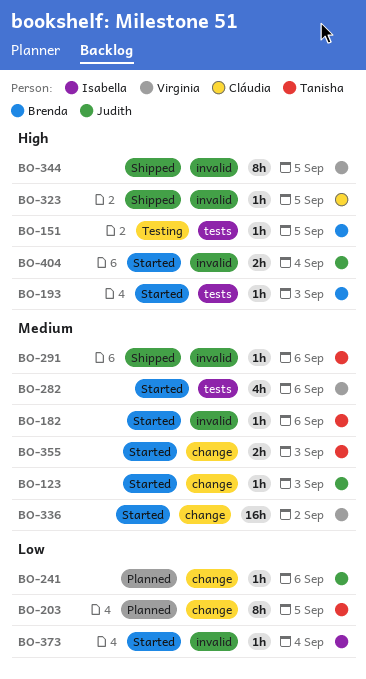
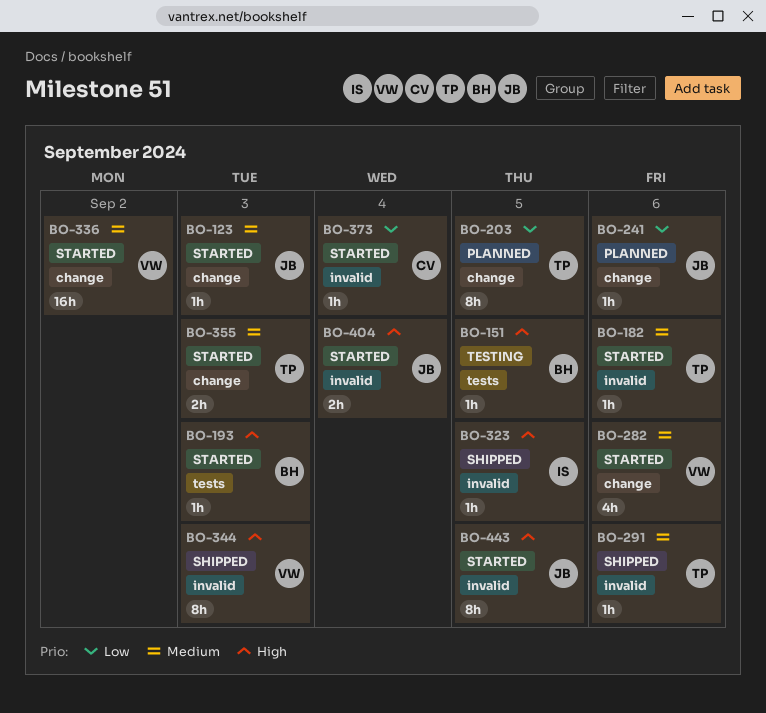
BO-282, label: tests -> change
BO-323, owner: Cláudia -> Isabella
BO-344, due: Sep 5 -> Sep 3
BO-373, owner: Isabella -> Cláudia
BO-443: none -> present

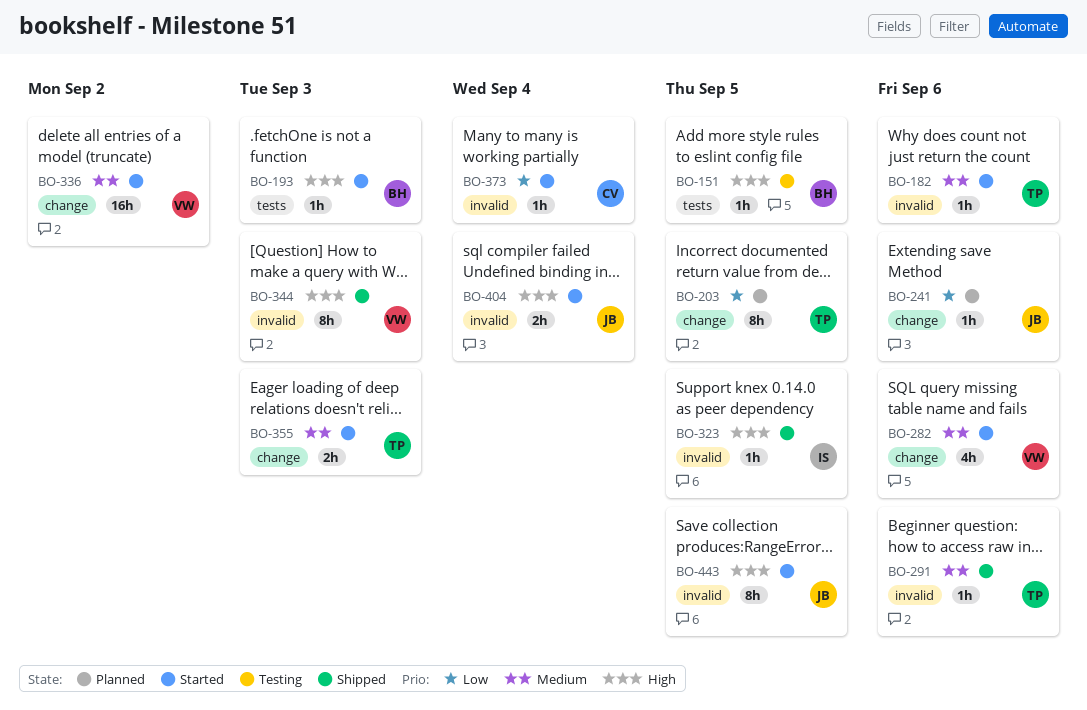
BO-123: present -> none

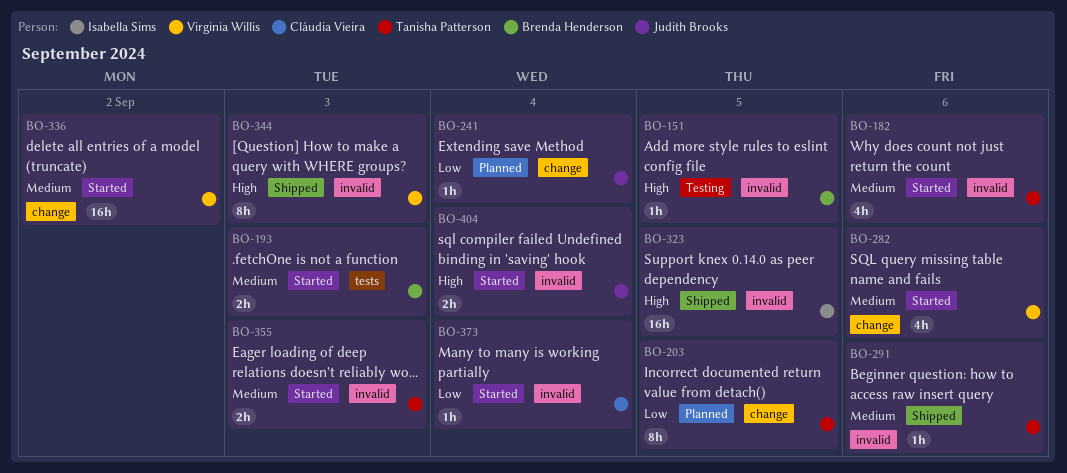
BO-151, label: tests -> invalid
BO-182, estimate: 1h -> 4h
BO-193, priority: High -> Medium
BO-193, estimate: 1h -> 2h
BO-241, due: Sep 6 -> Sep 4
BO-323, estimate: 1h -> 16h
BO-355, label: change -> invalid
BO-443: present -> none

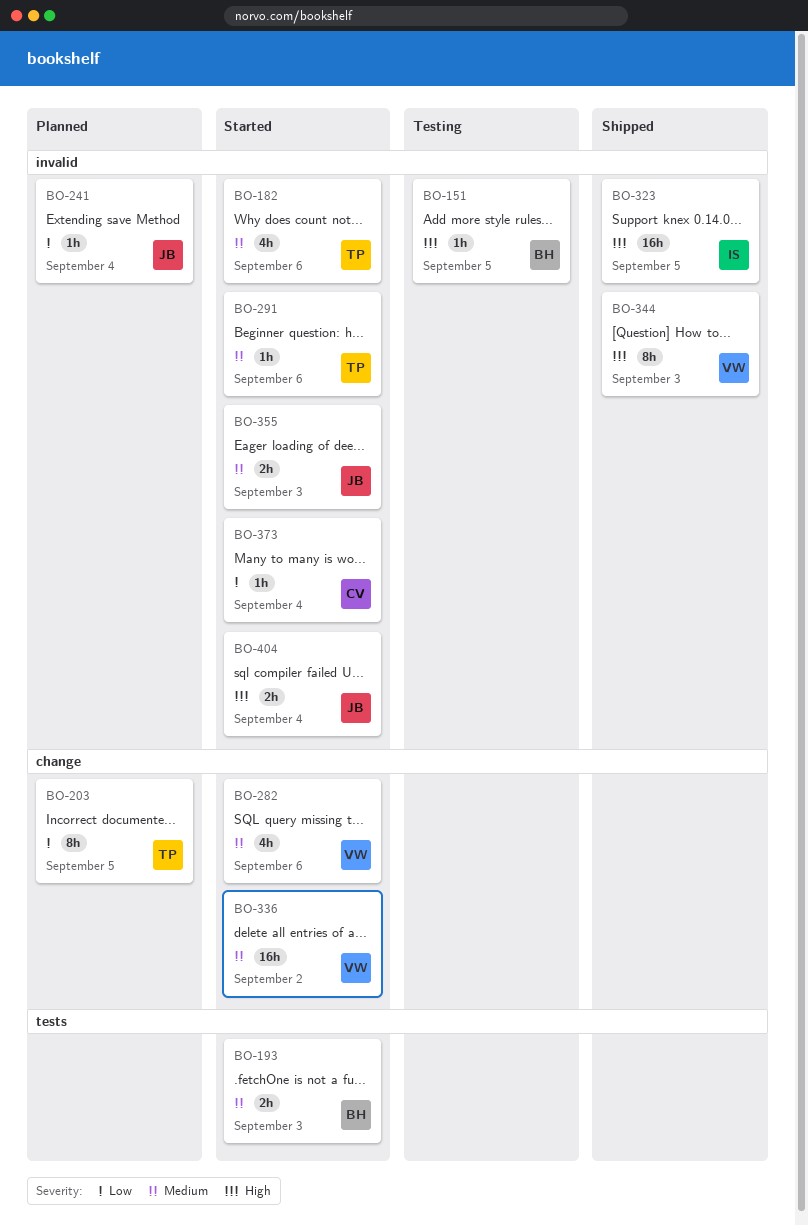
BO-241, label: change -> invalid
BO-291, status: Shipped -> Started
BO-355, owner: Tanisha Patterson -> Judith Brooks

